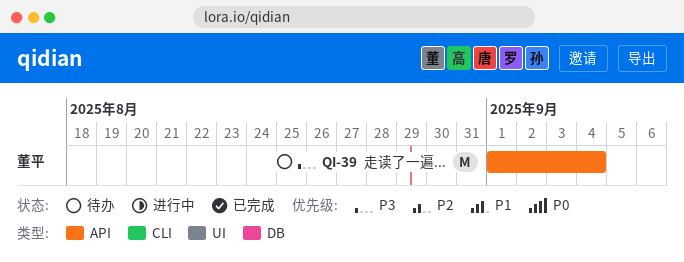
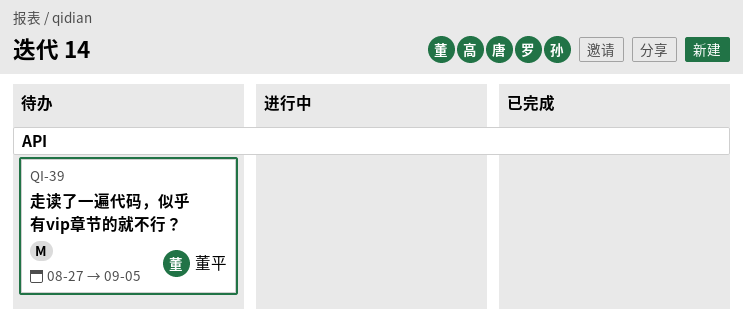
QI-39, start: Sep 1 -> Aug 27
QI-39, due: Sep 4 -> Sep 5

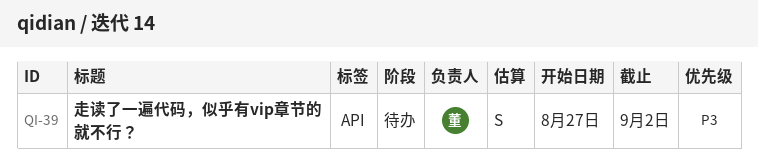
QI-39, estimate: M -> S
QI-39, due: Sep 5 -> Sep 2

